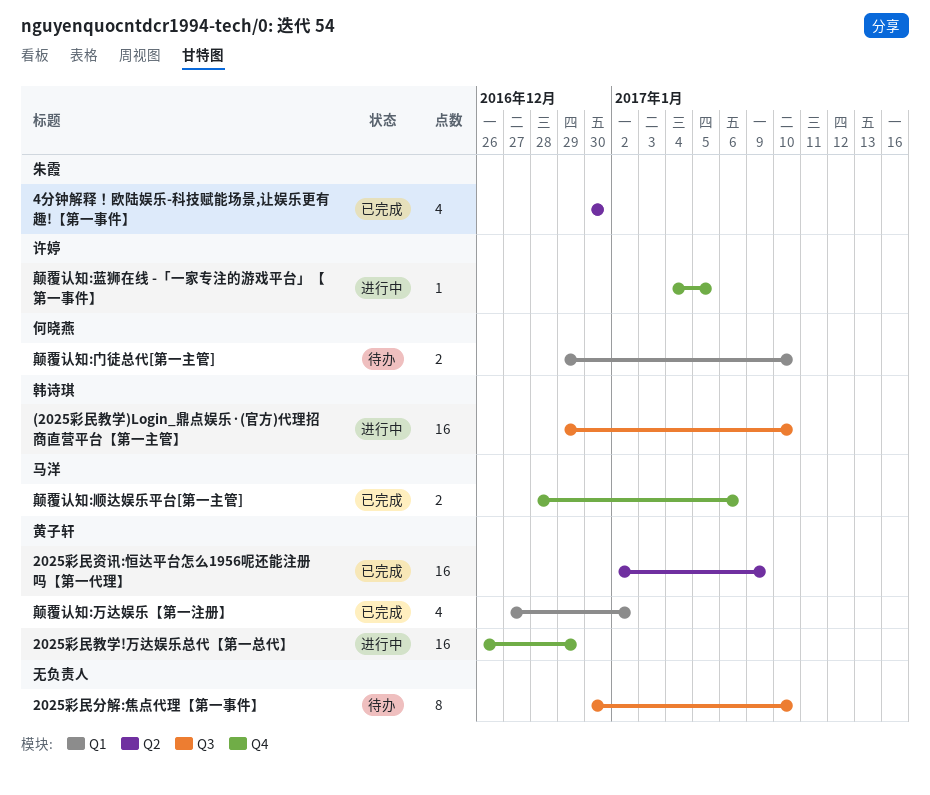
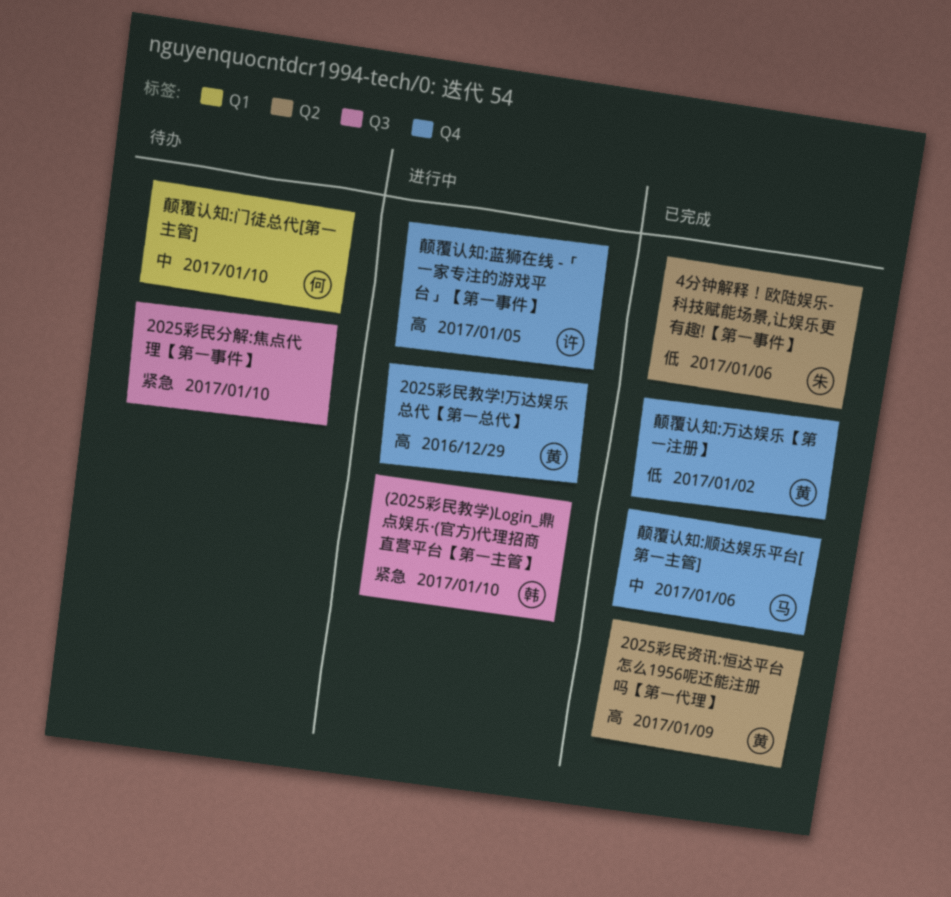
4分钟解释！欧陆娱乐-科技赋能场景,让娱乐更有趣!【第一事件】, due: Dec 30 -> Jan 6
颠覆认知:万达娱乐【第一注册】, label: Q1 -> Q4

